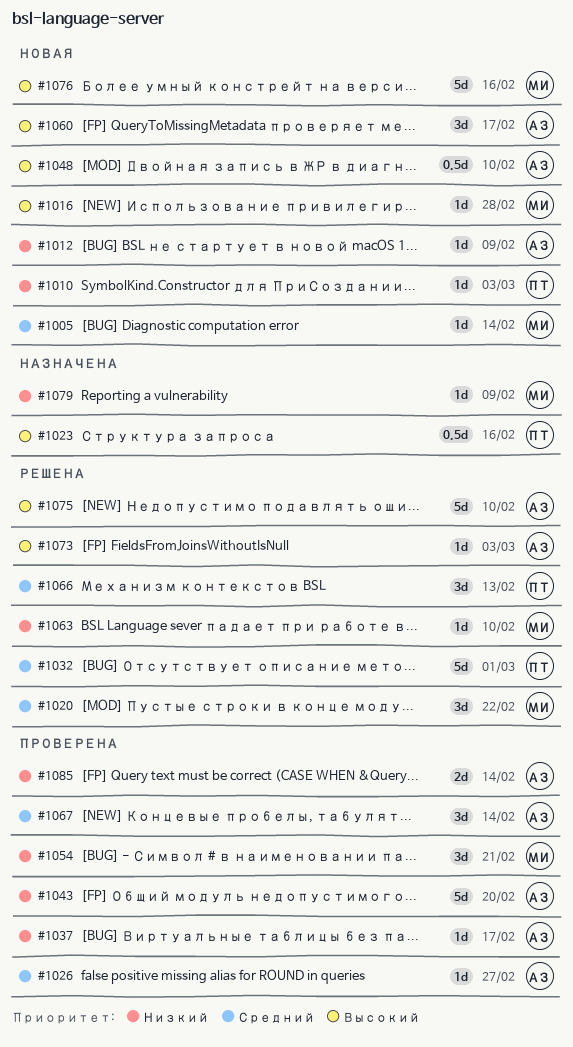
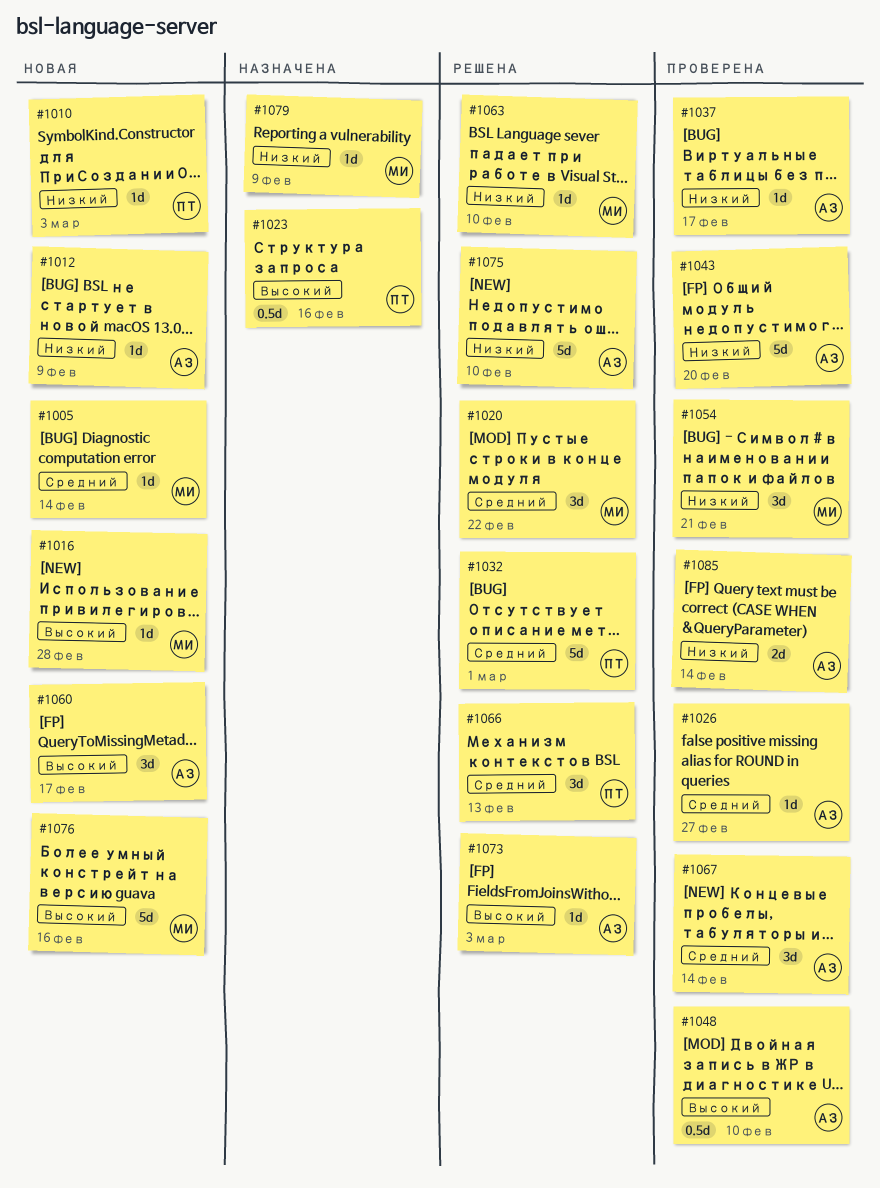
#1048, status: Новая -> Проверена
#1075, priority: Высокий -> Низкий

